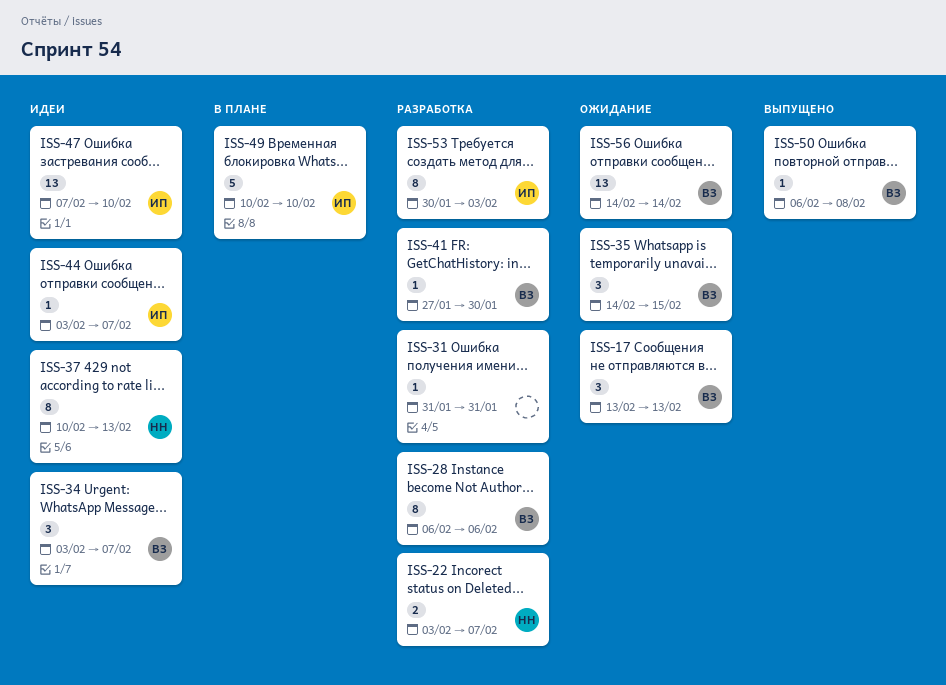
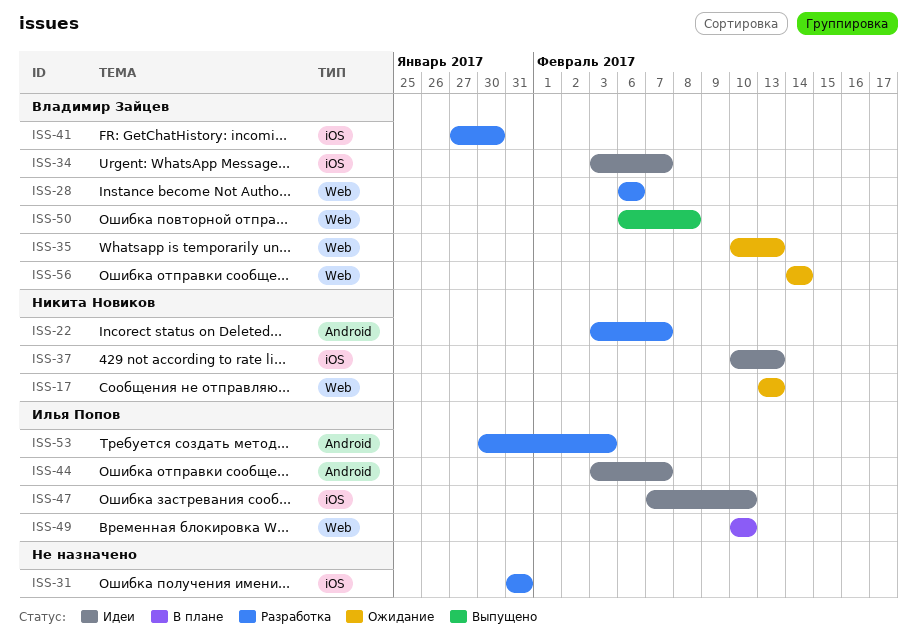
ISS-17, owner: Владимир Зайцев -> Никита Новиков
ISS-35, start: Feb 14 -> Feb 10
ISS-35, due: Feb 15 -> Feb 13

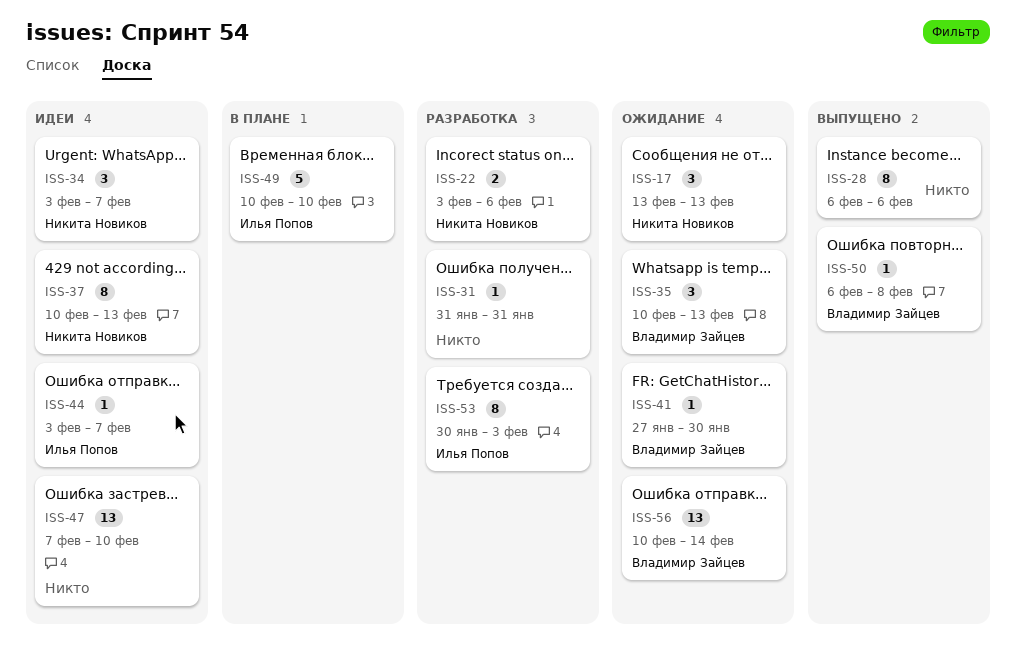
ISS-22, due: Feb 7 -> Feb 6
ISS-28, status: Разработка -> Выпущено
ISS-28, owner: Владимир Зайцев -> none
ISS-34, owner: Владимир Зайцев -> Никита Новиков
ISS-41, status: Разработка -> Ожидание
ISS-47, owner: Илья Попов -> none
ISS-56, start: Feb 14 -> Feb 10

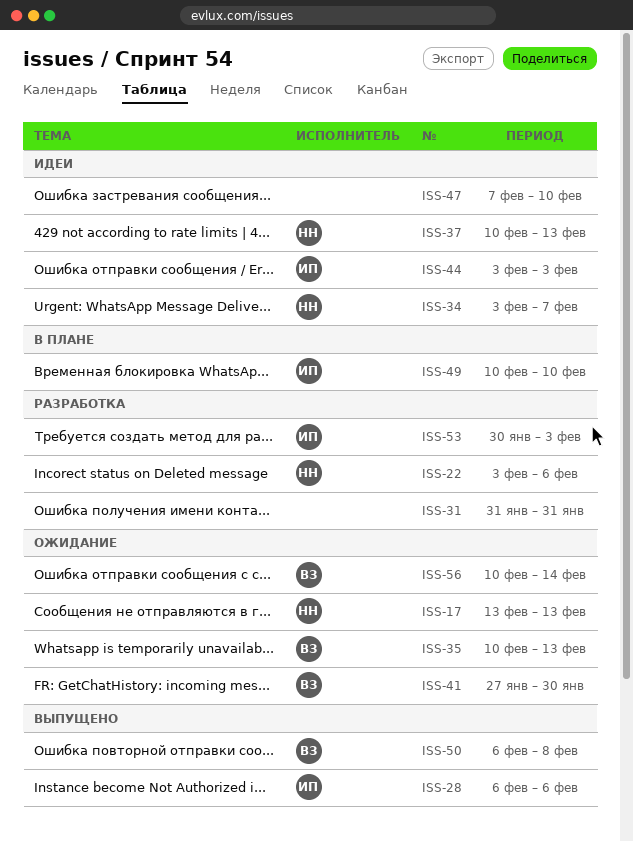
ISS-28, owner: none -> Илья Попов
ISS-44, due: Feb 7 -> Feb 3

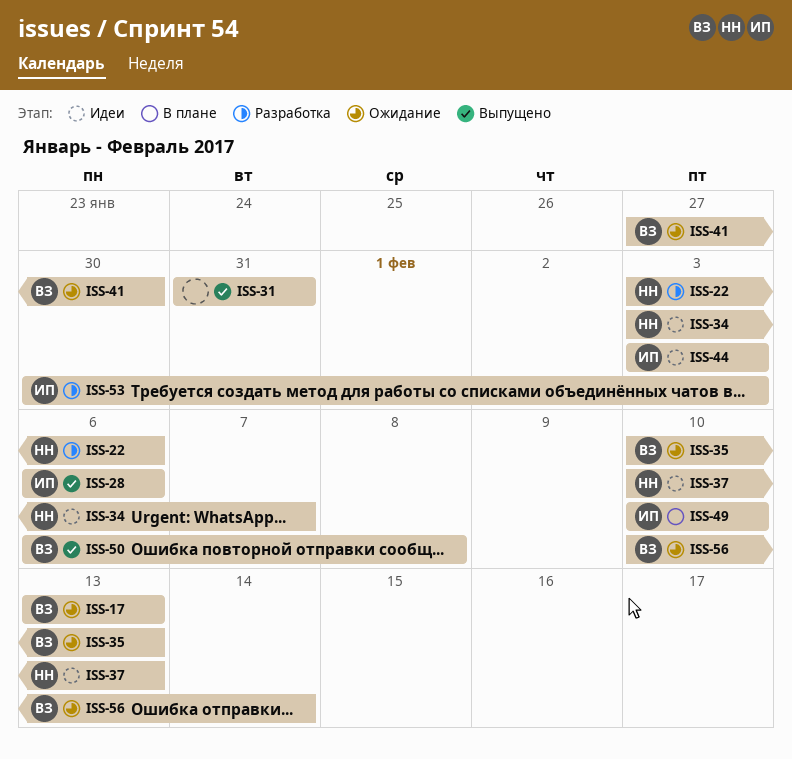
ISS-17, owner: НН -> ВЗ
ISS-31, status: Разработка -> Выпущено
ISS-47: present -> none

